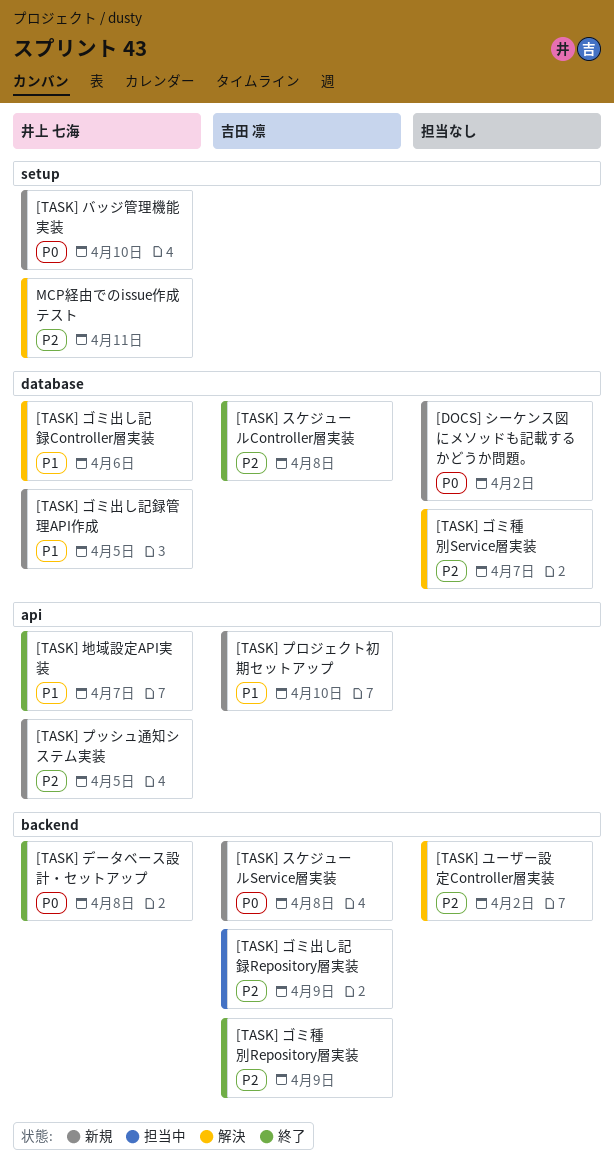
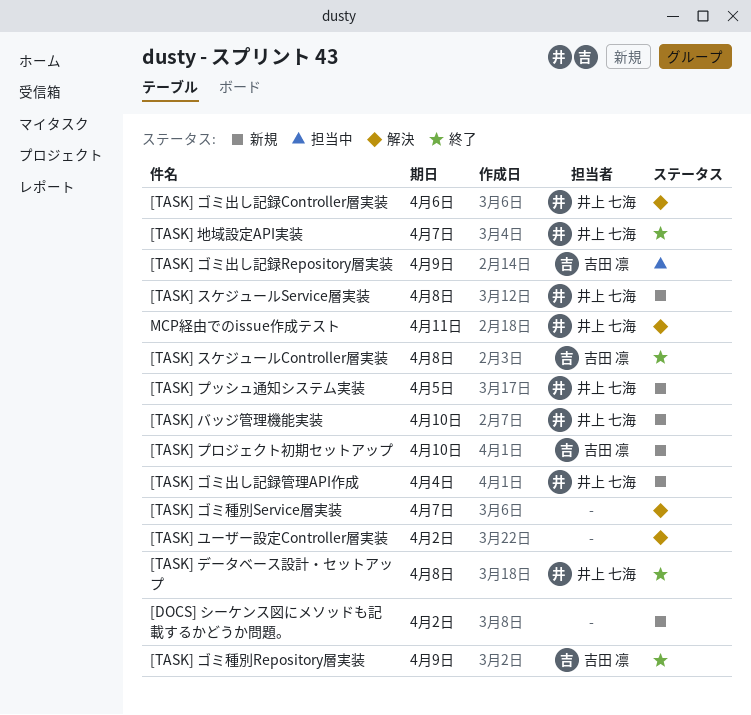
[TASK] ゴミ出し記録管理API作成, due: Apr 5 -> Apr 4
[TASK] スケジュールService層実装, owner: 吉田 凛 -> 井上 七海

